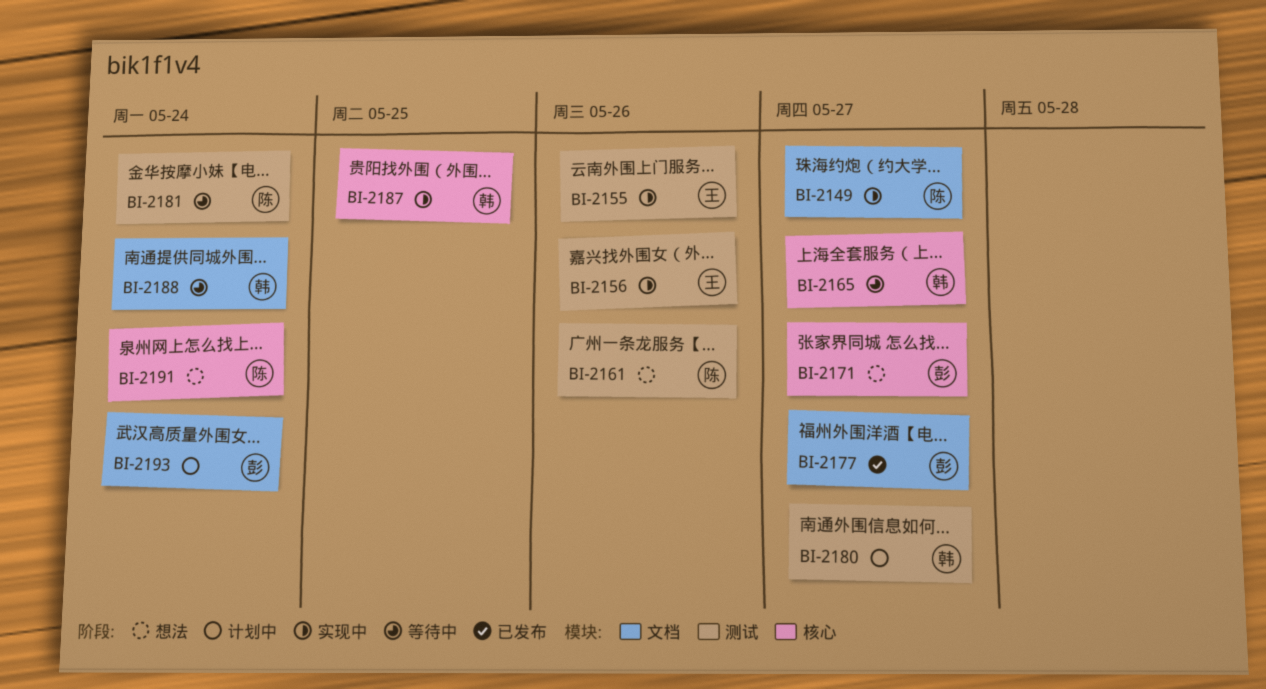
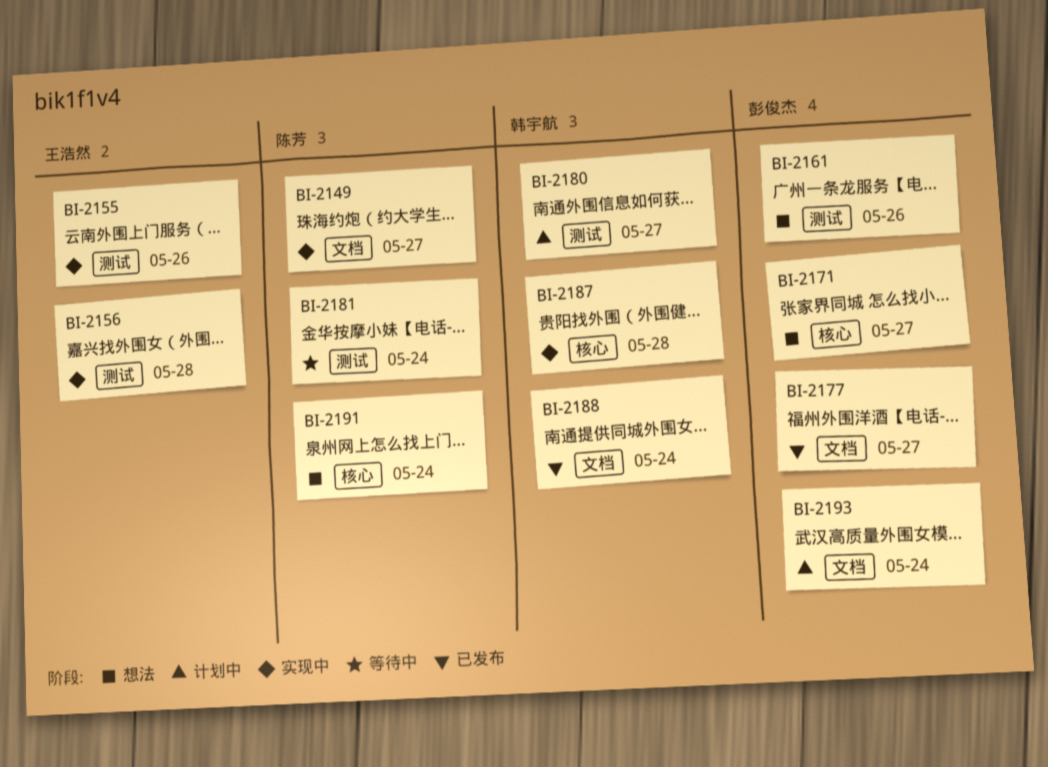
BI-2156, due: May 26 -> May 28
BI-2161, owner: 陈芳 -> 彭俊杰
BI-2165: present -> none
BI-2187, due: May 25 -> May 28
BI-2188, status: 等待中 -> 已发布

